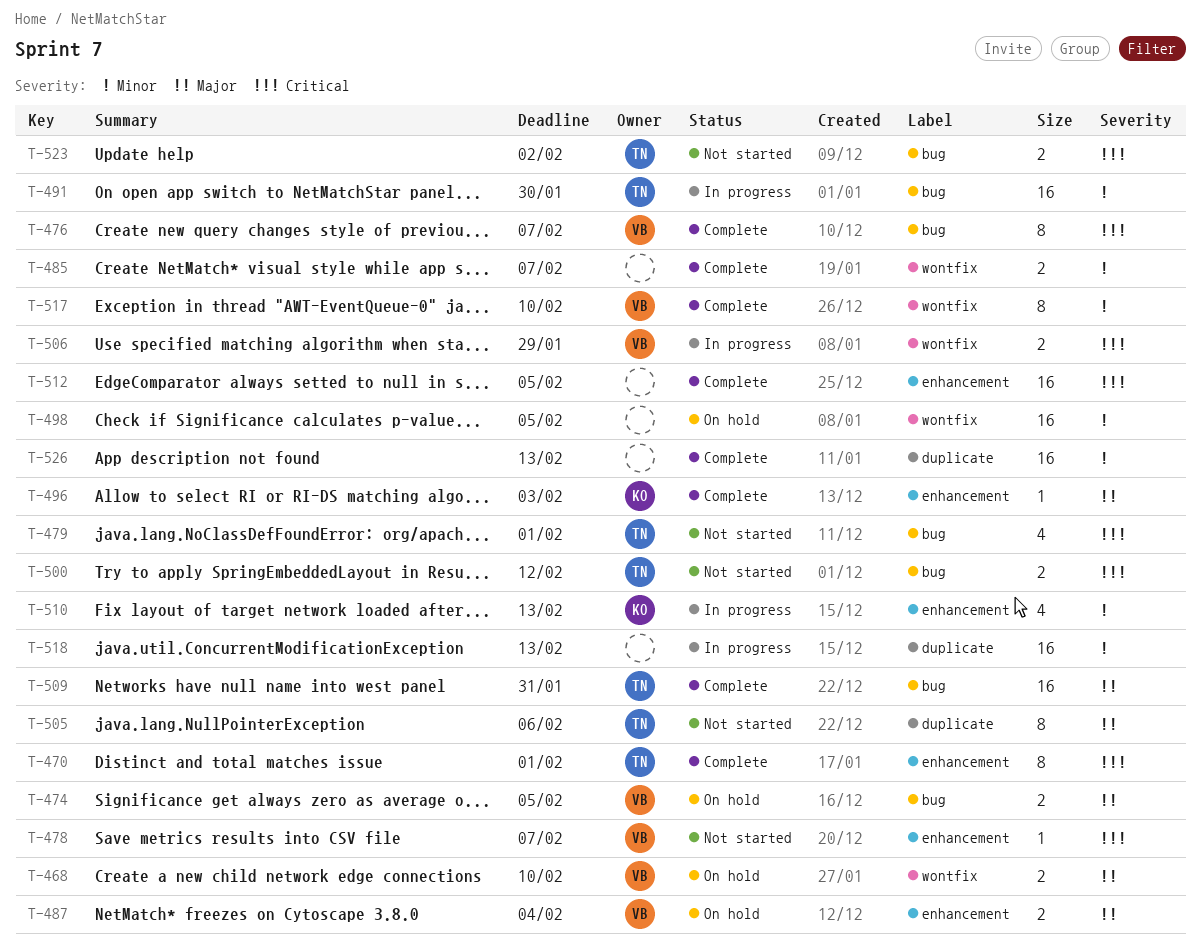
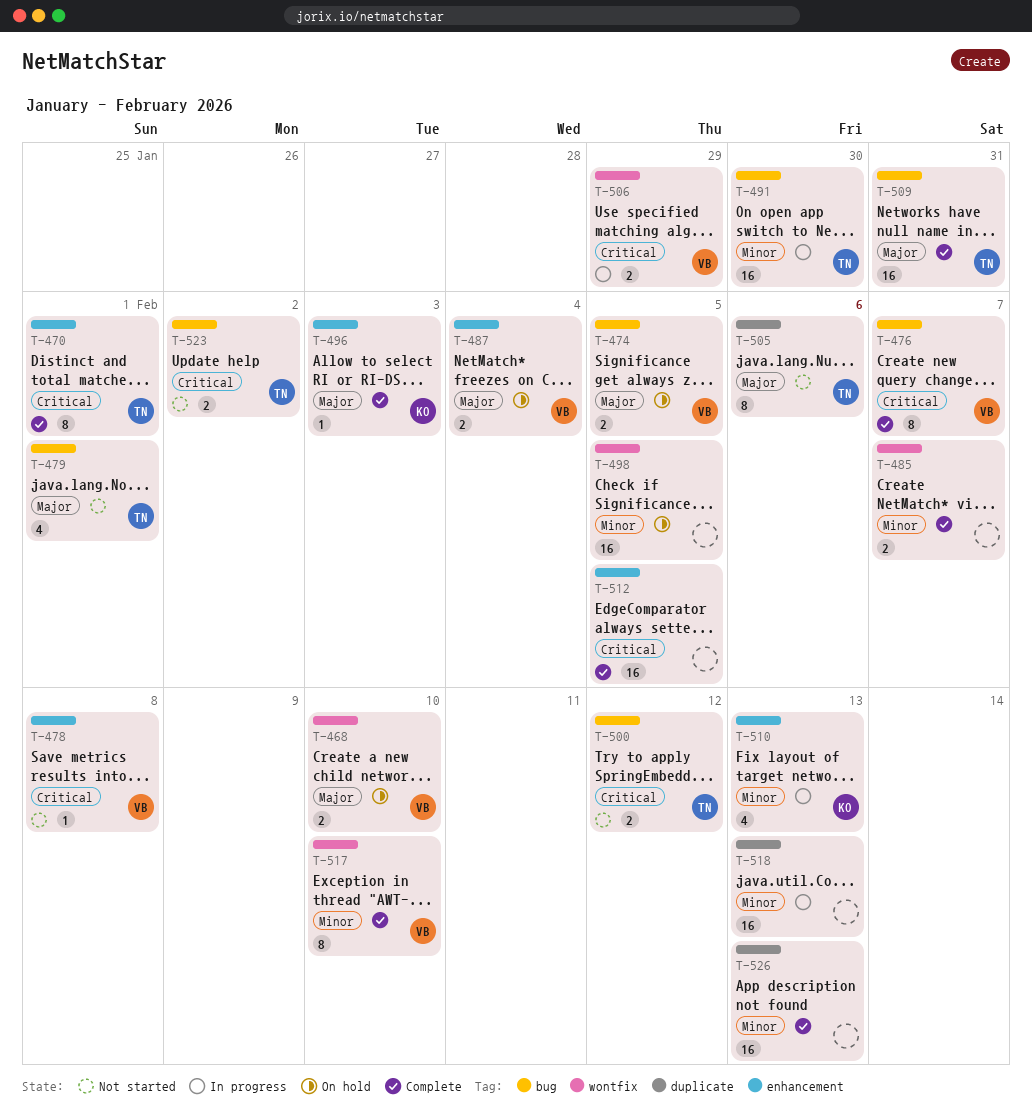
T-478, due: Feb 7 -> Feb 8
T-479, priority: Critical -> Major

